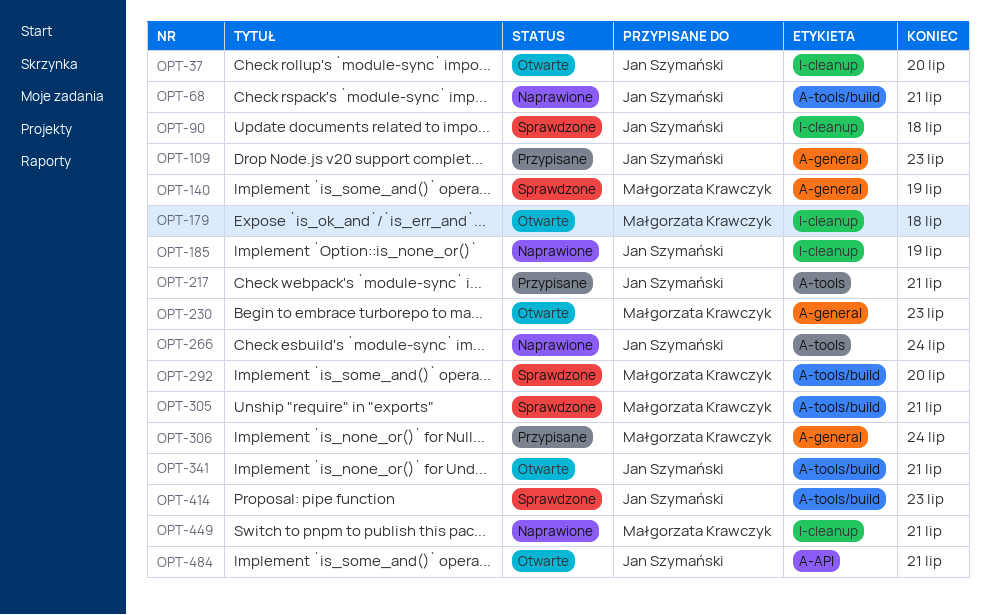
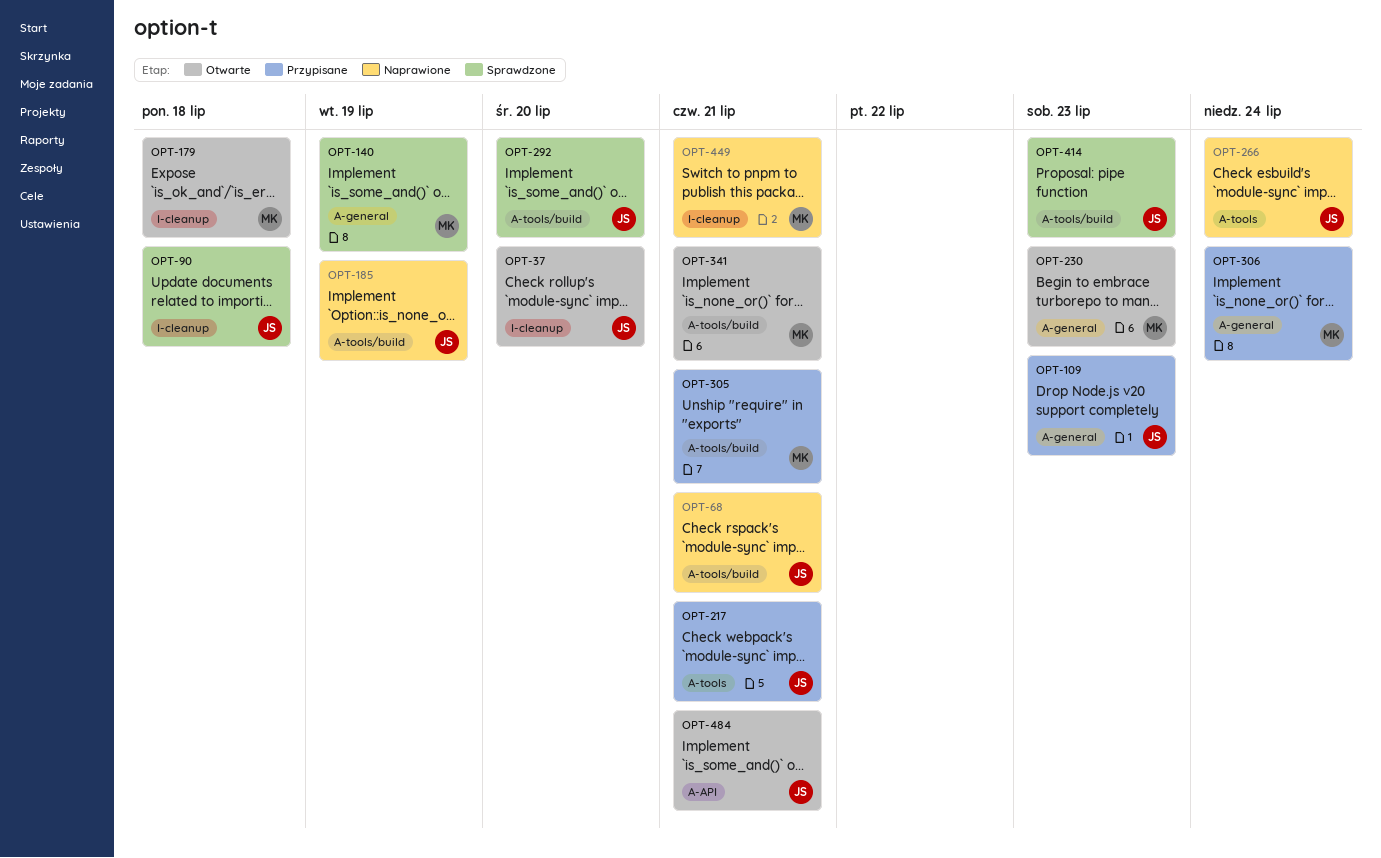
OPT-185, label: I-cleanup -> A-tools/build
OPT-292, owner: Małgorzata Krawczyk -> Jan Szymański
OPT-305, status: Sprawdzone -> Przypisane
OPT-341, owner: Jan Szymański -> Małgorzata Krawczyk

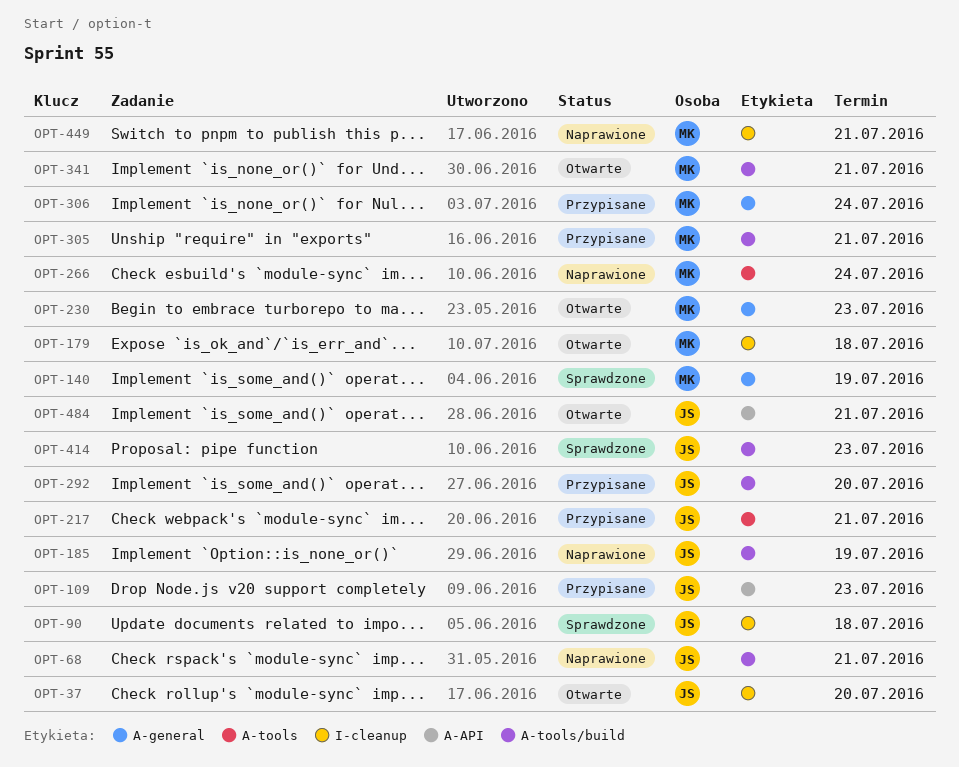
OPT-109, label: A-general -> A-API
OPT-266, owner: JS -> MK
OPT-292, status: Sprawdzone -> Przypisane

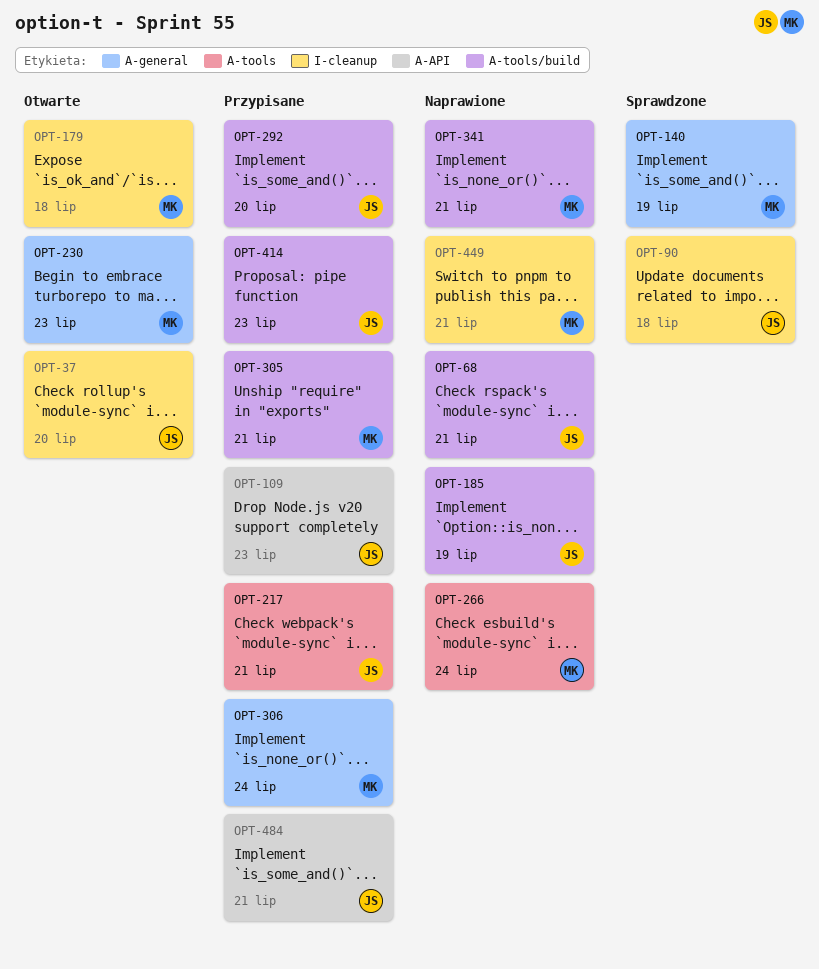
OPT-341, status: Otwarte -> Naprawione
OPT-414, status: Sprawdzone -> Przypisane
OPT-484, status: Otwarte -> Przypisane

